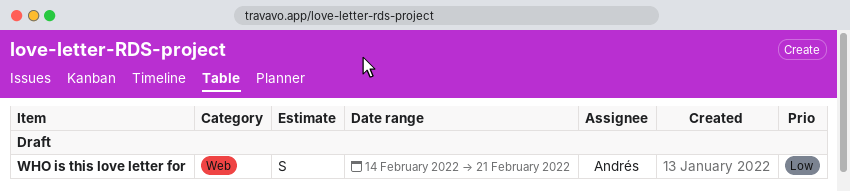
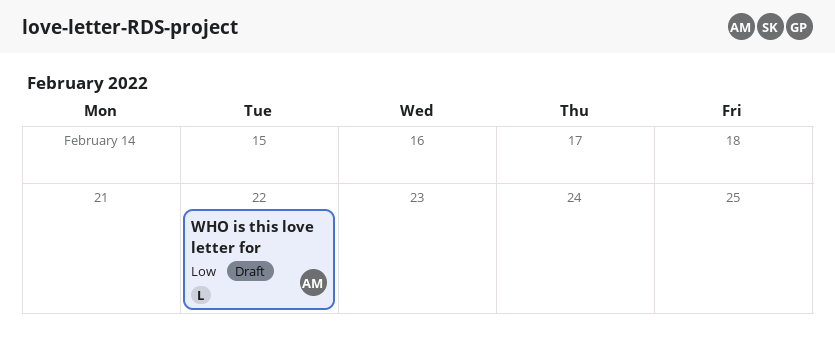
WHO is this love letter for, estimate: S -> L
WHO is this love letter for, due: Feb 21 -> Feb 22

